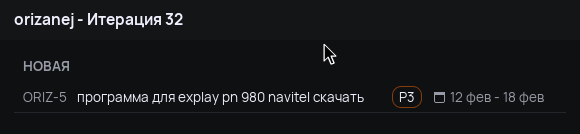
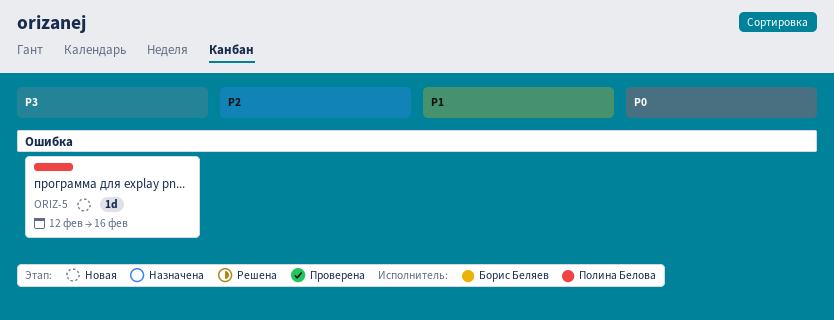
ORIZ-5, due: Feb 18 -> Feb 16

